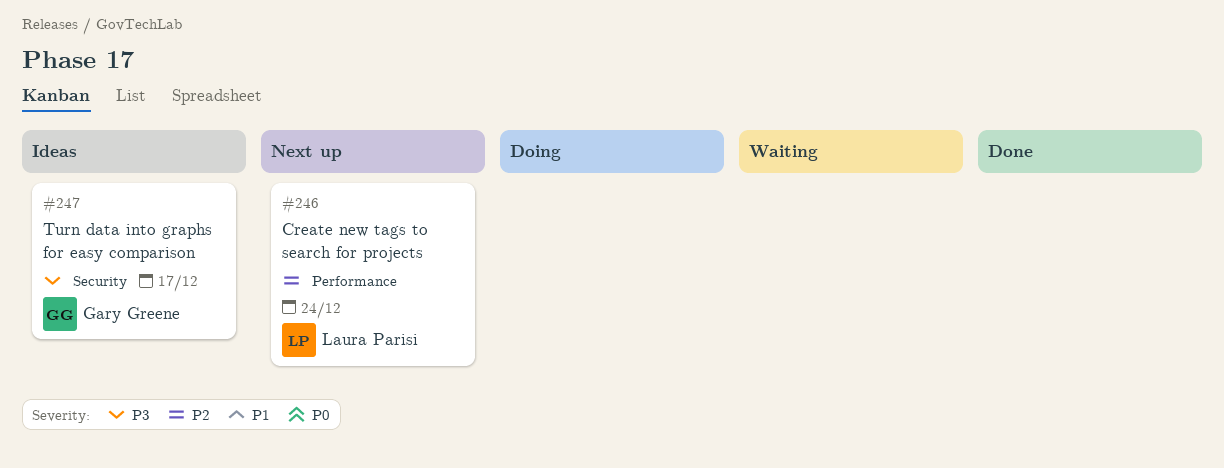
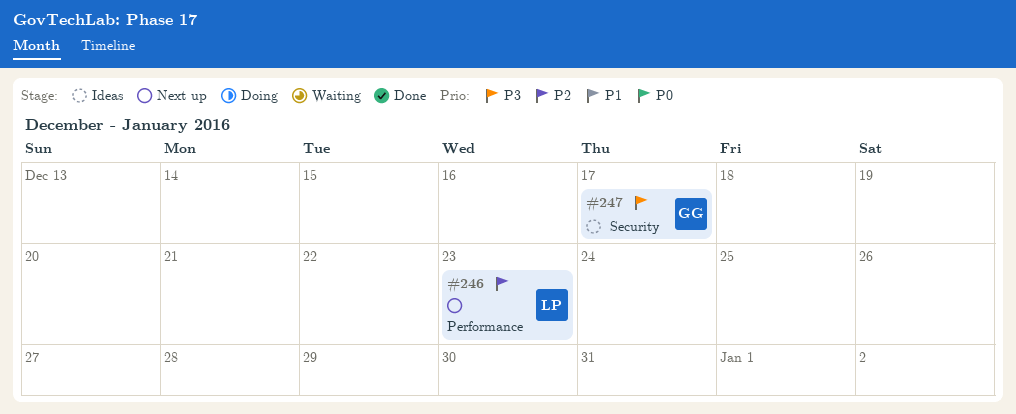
#246, due: Dec 24 -> Dec 23

